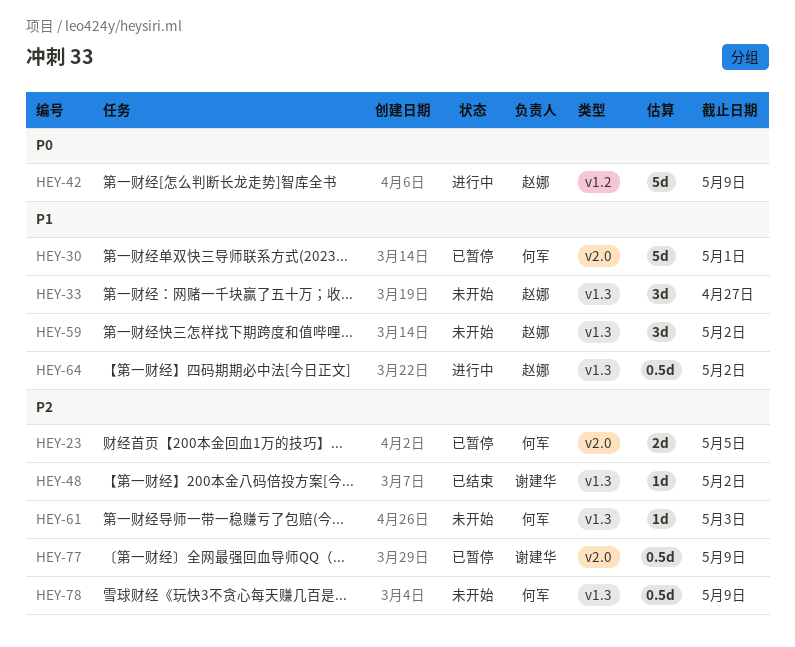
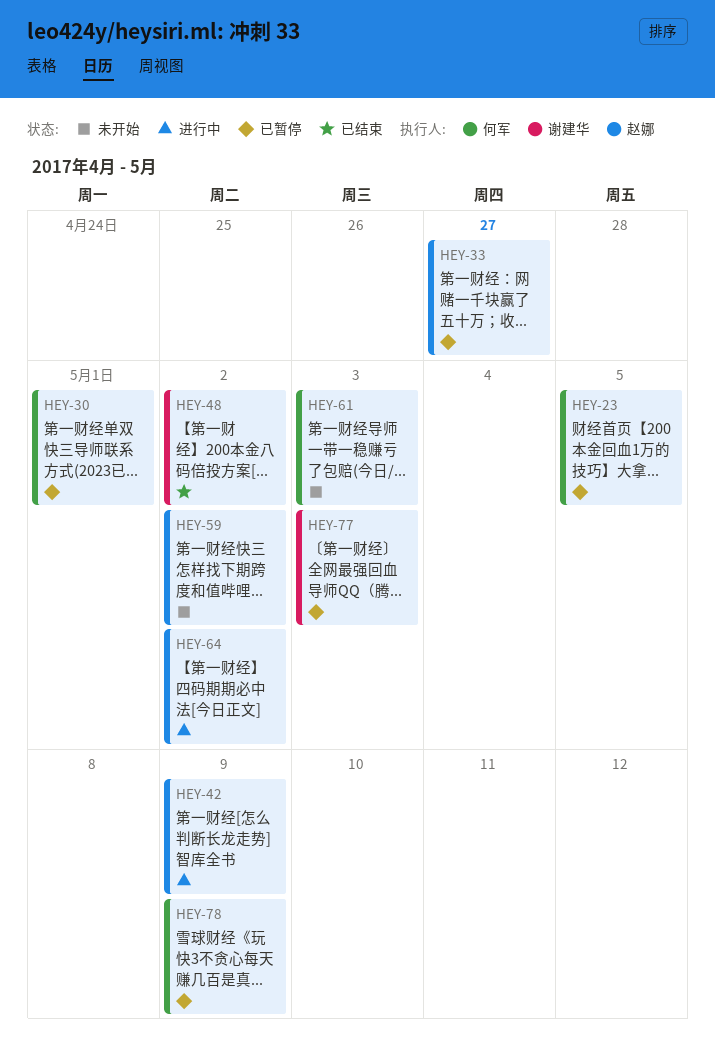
HEY-33, status: 未开始 -> 已暂停
HEY-77, due: May 9 -> May 3
HEY-78, status: 未开始 -> 已暂停

